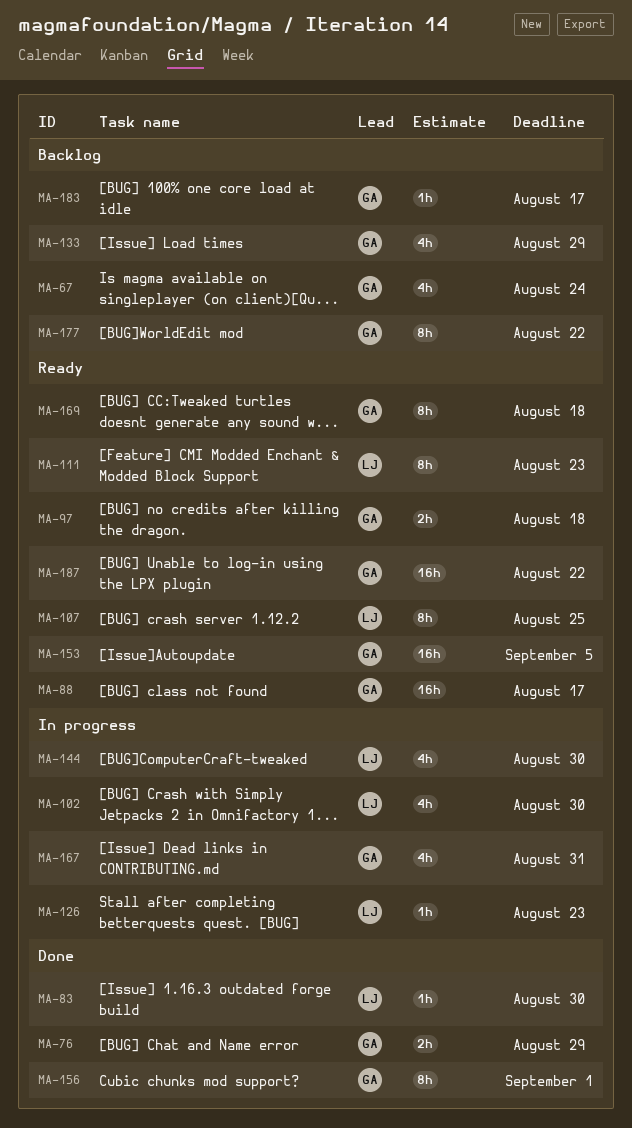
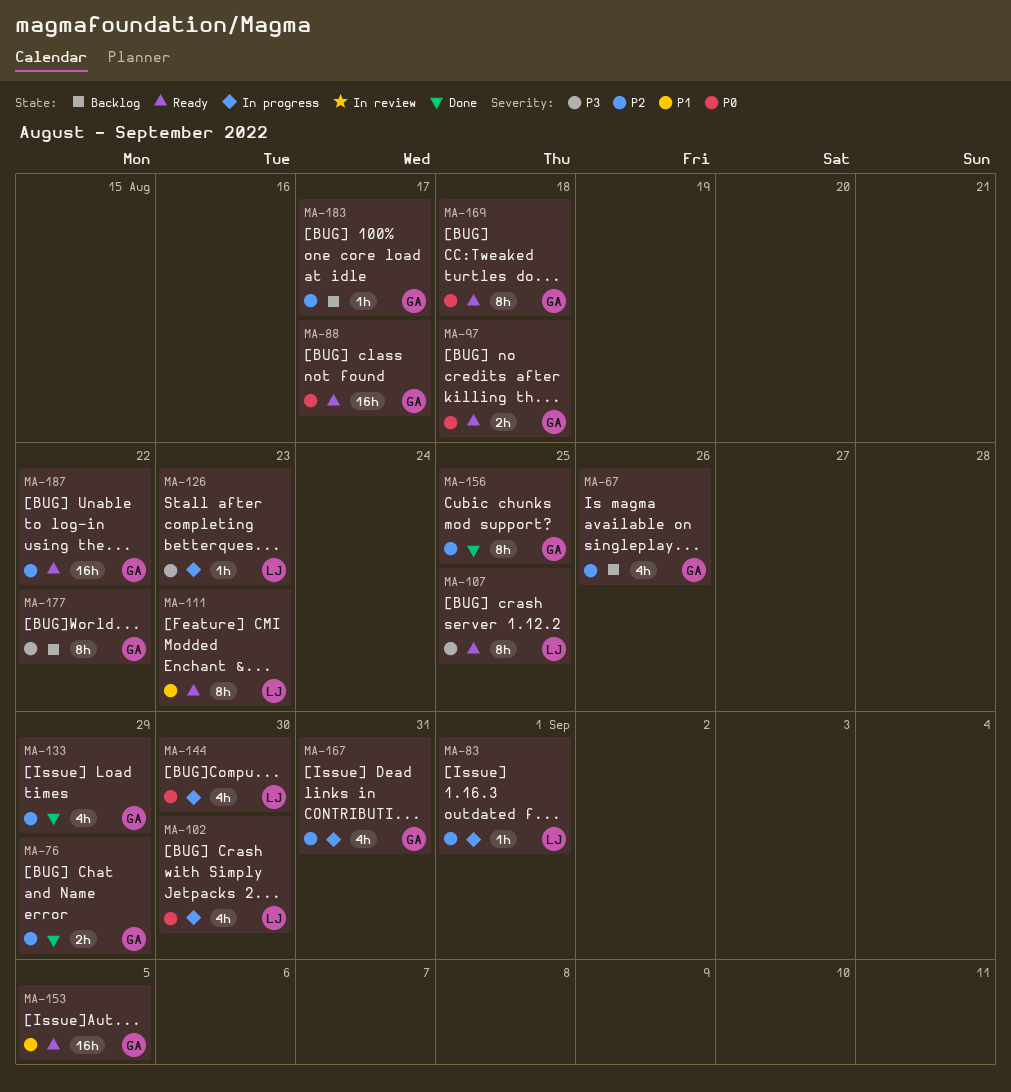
MA-67, due: Aug 24 -> Aug 26
MA-83, status: Done -> In progress
MA-83, due: Aug 30 -> Sep 1
MA-133, status: Backlog -> Done
MA-156, due: Sep 1 -> Aug 25

